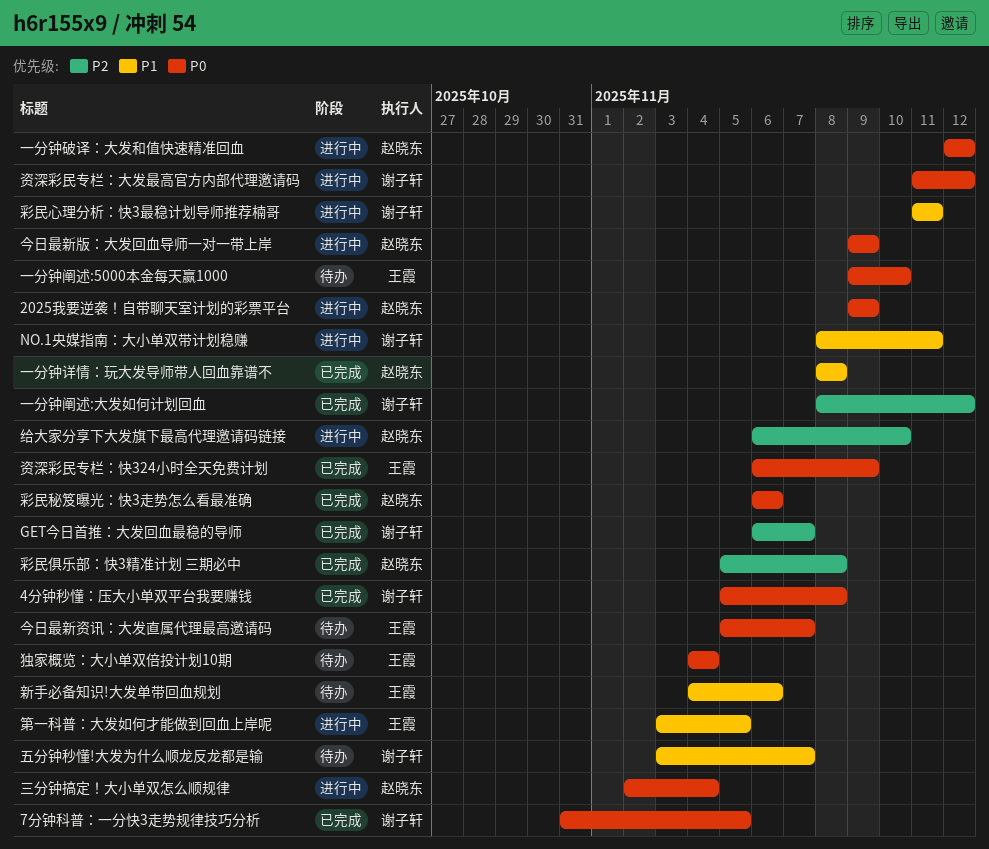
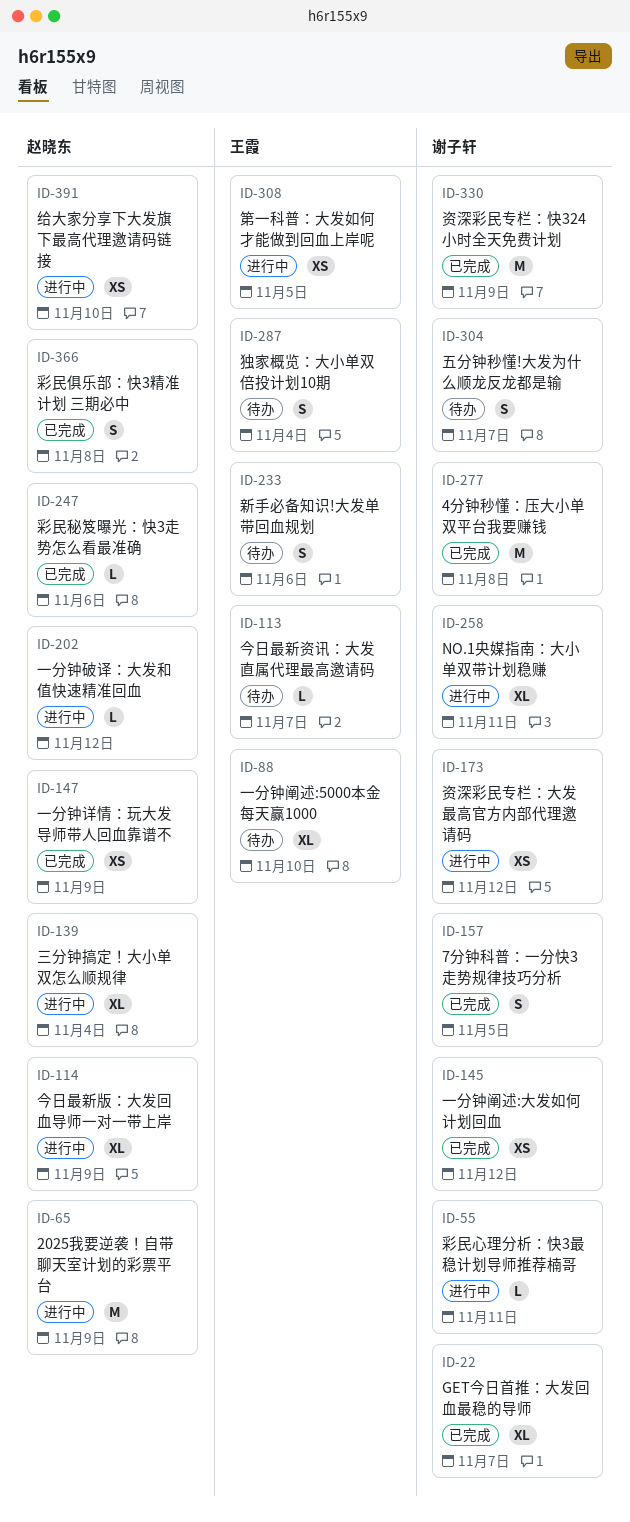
一分钟详情：玩大发导师带人回血靠谱不, due: Nov 8 -> Nov 9
资深彩民专栏：快324小时全天免费计划, owner: 王霞 -> 谢子轩

